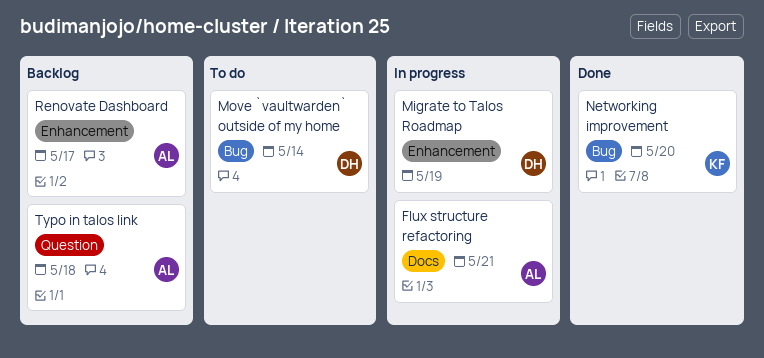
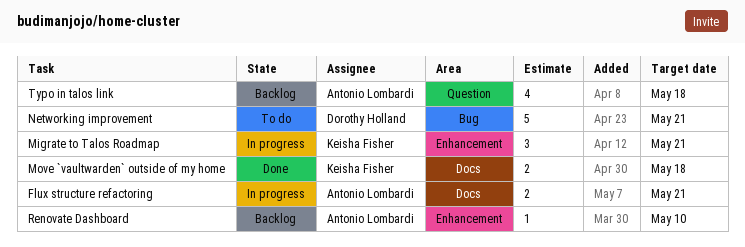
Migrate to Talos Roadmap, owner: Dorothy Holland -> Keisha Fisher
Migrate to Talos Roadmap, due: May 19 -> May 21
Move `vaultwarden` outside of my home, status: To do -> Done
Move `vaultwarden` outside of my home, owner: Dorothy Holland -> Keisha Fisher
Move `vaultwarden` outside of my home, label: Bug -> Docs
Move `vaultwarden` outside of my home, due: May 14 -> May 18
Networking improvement, status: Done -> To do
Networking improvement, owner: Keisha Fisher -> Dorothy Holland
Networking improvement, due: May 20 -> May 21
Renovate Dashboard, due: May 17 -> May 10

